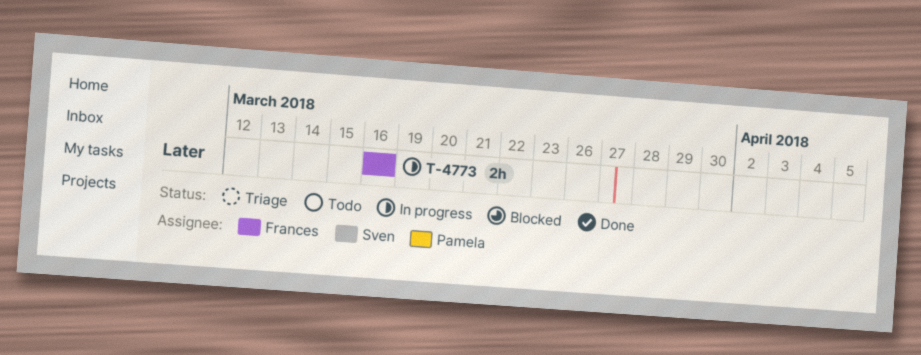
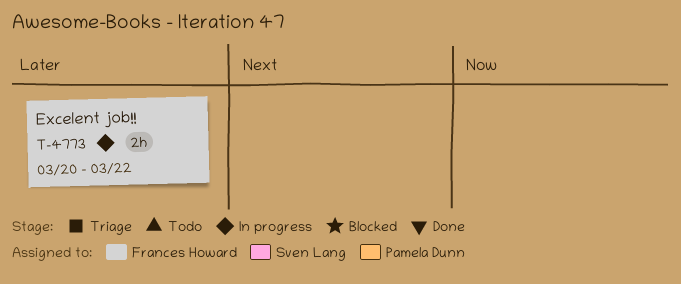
T-4773, start: Mar 16 -> Mar 20
T-4773, due: Mar 16 -> Mar 22

